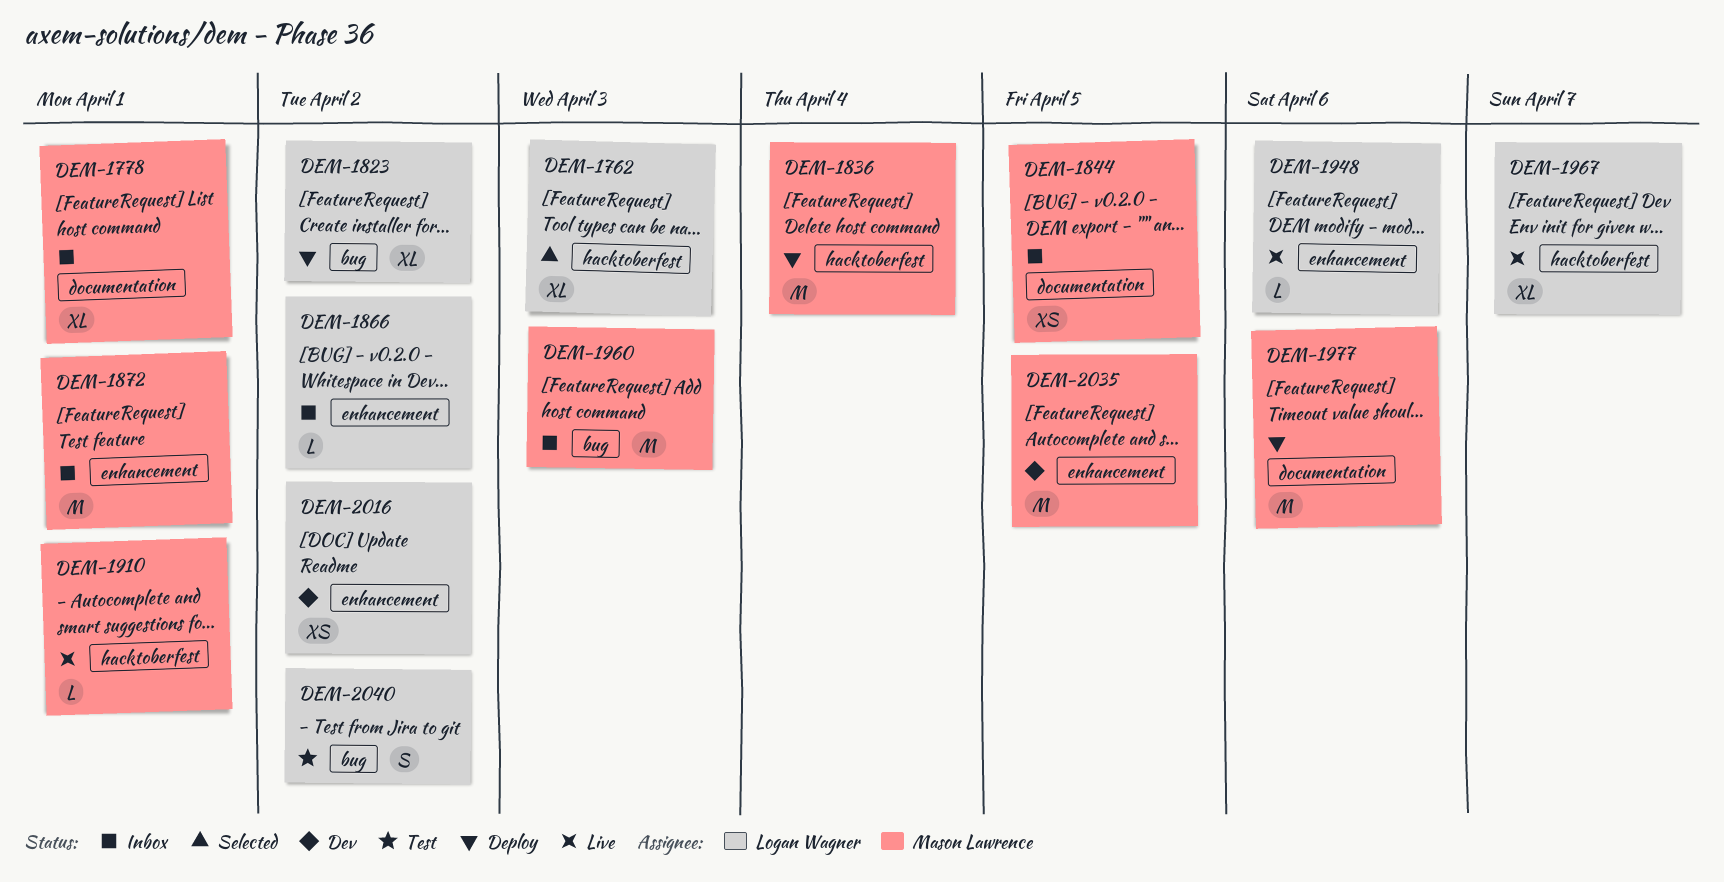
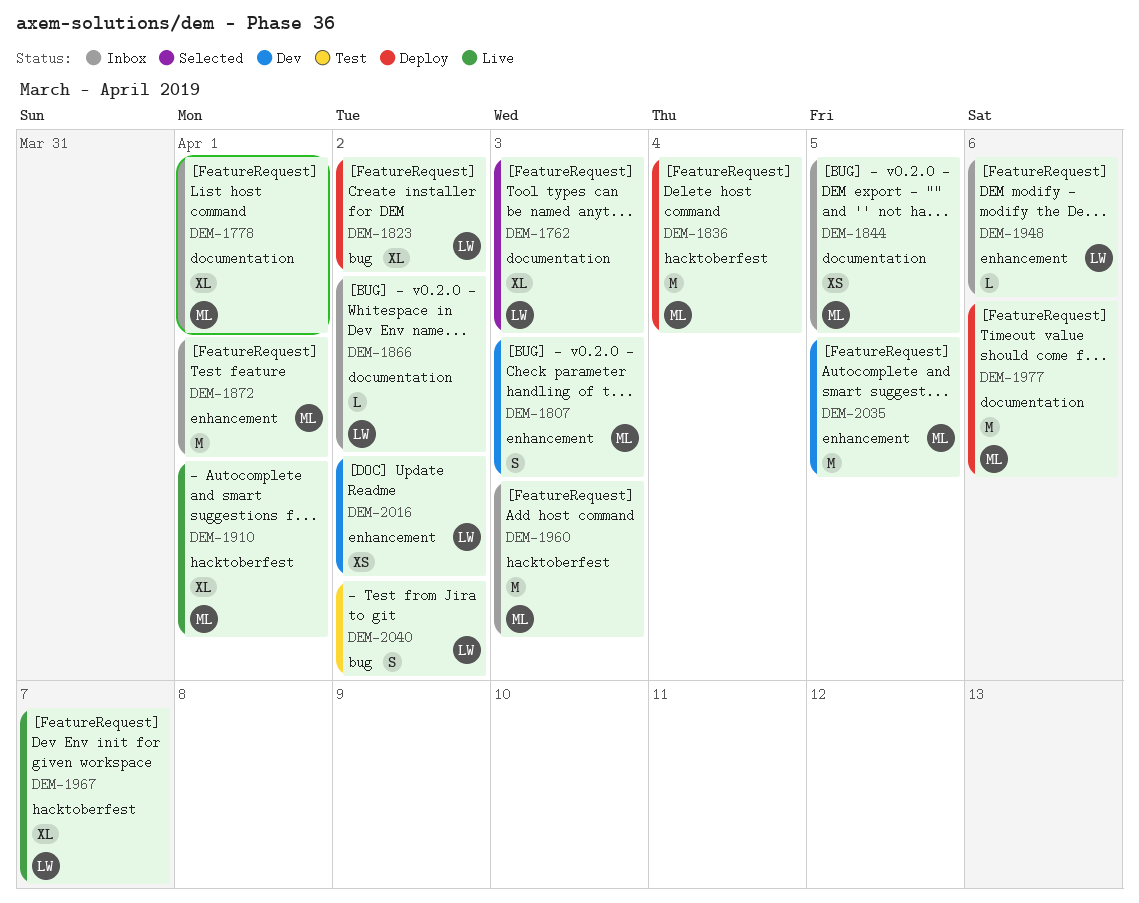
DEM-1762, label: hacktoberfest -> documentation
DEM-1807: none -> present
DEM-1866, label: enhancement -> documentation
DEM-1910, estimate: L -> XL
DEM-1948, status: Live -> Inbox
DEM-1960, label: bug -> hacktoberfest

